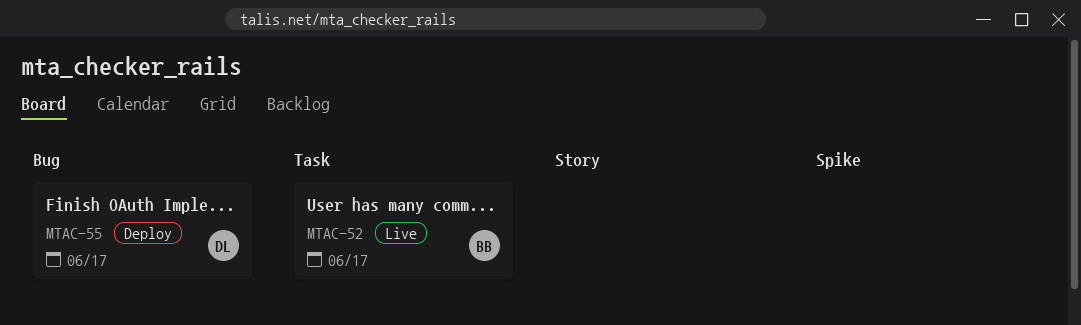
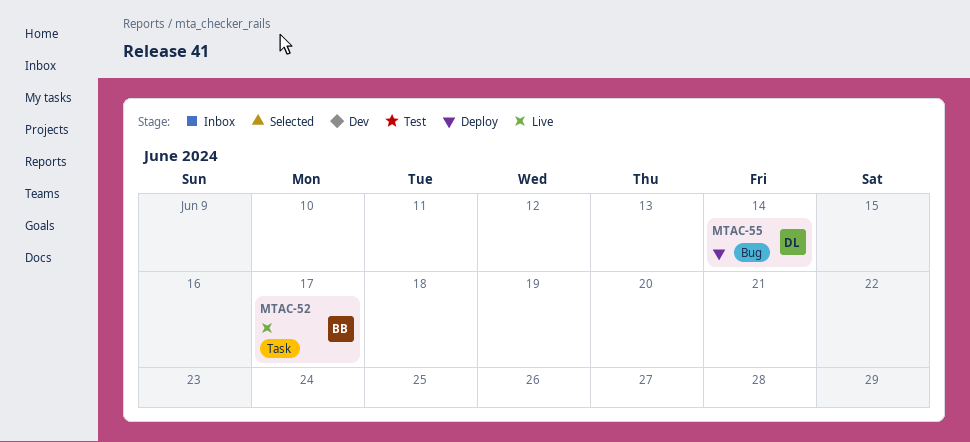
MTAC-55, due: Jun 17 -> Jun 14

